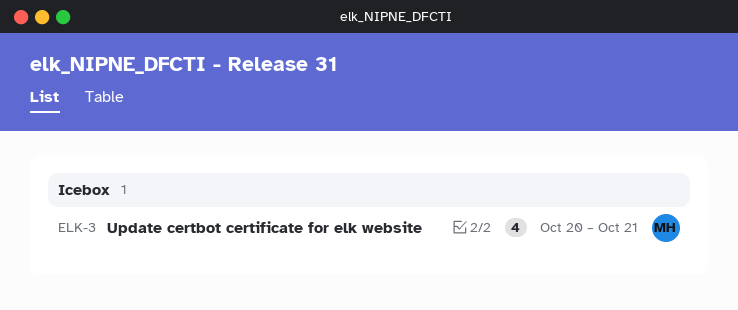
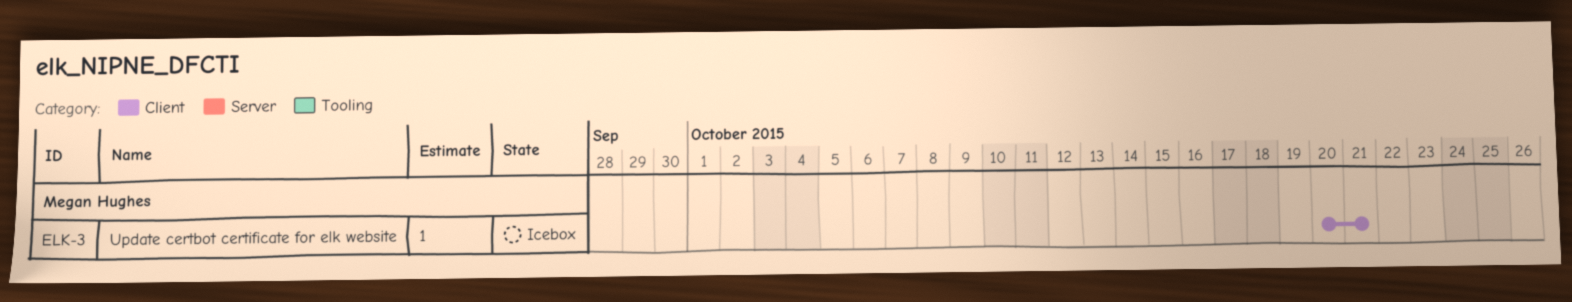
ELK-3, estimate: 4 -> 1

